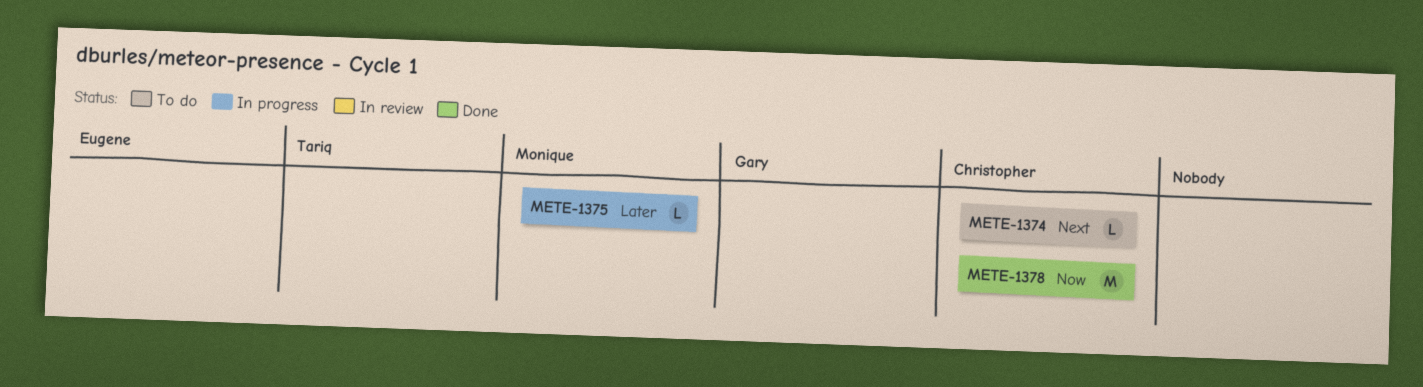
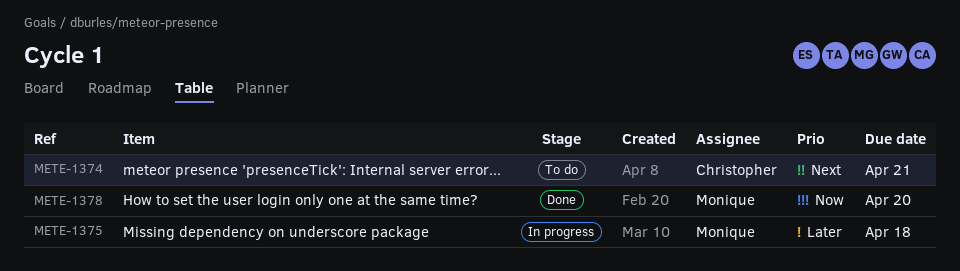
METE-1378, owner: Christopher -> Monique

